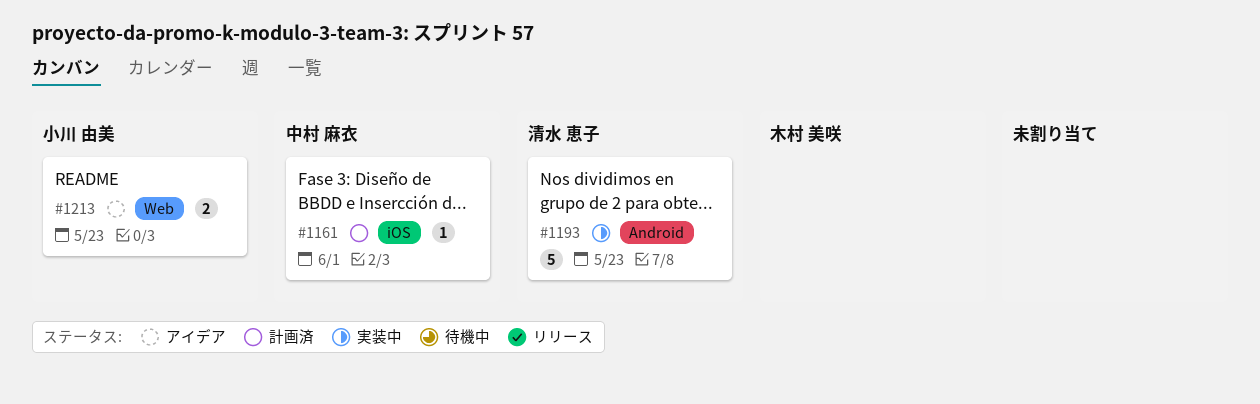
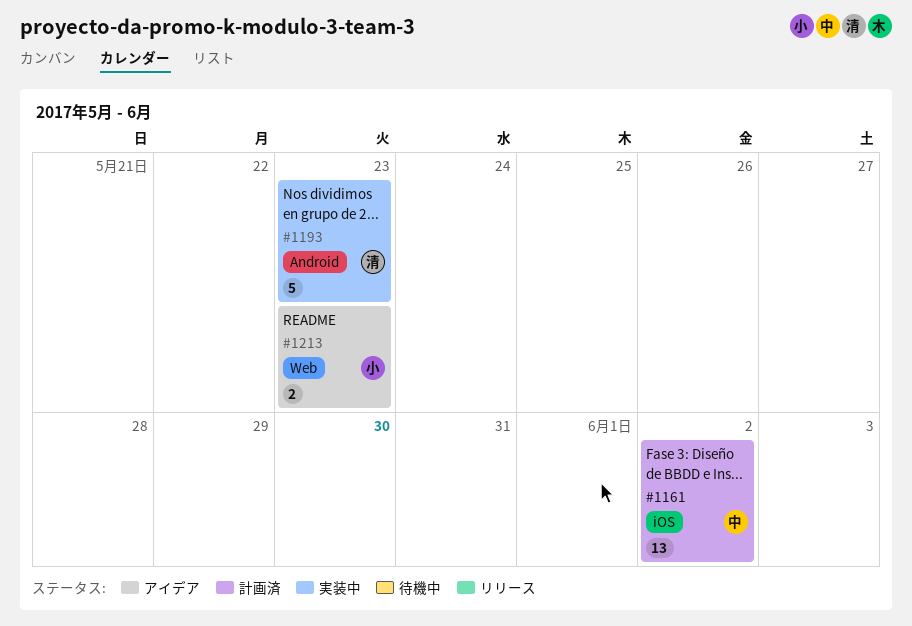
#1161, estimate: 1 -> 13
#1161, due: Jun 1 -> Jun 2

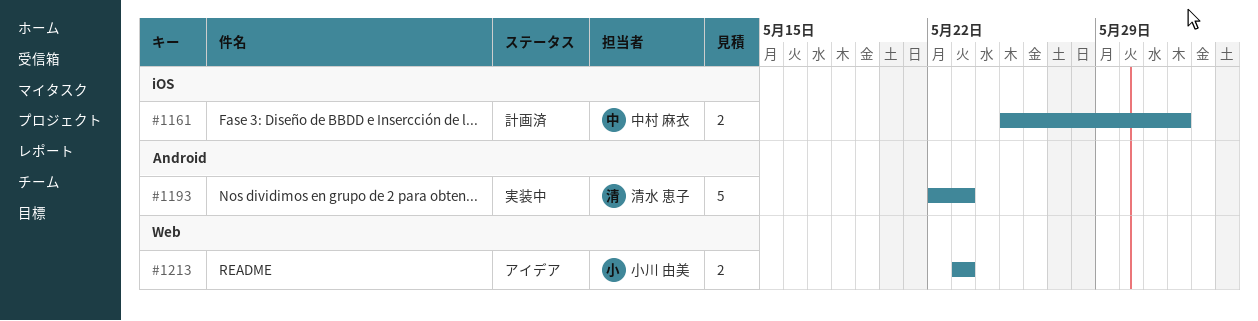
#1161, estimate: 13 -> 2
#1161, due: Jun 2 -> Jun 1

